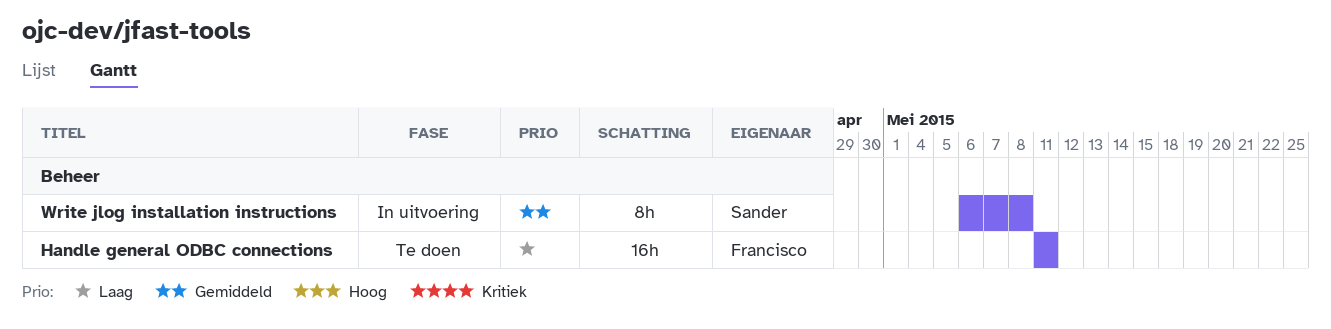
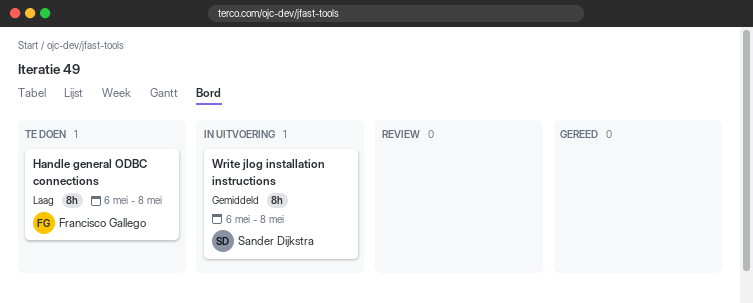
Handle general ODBC connections, estimate: 16h -> 8h
Handle general ODBC connections, start: May 11 -> May 6
Handle general ODBC connections, due: May 11 -> May 8

